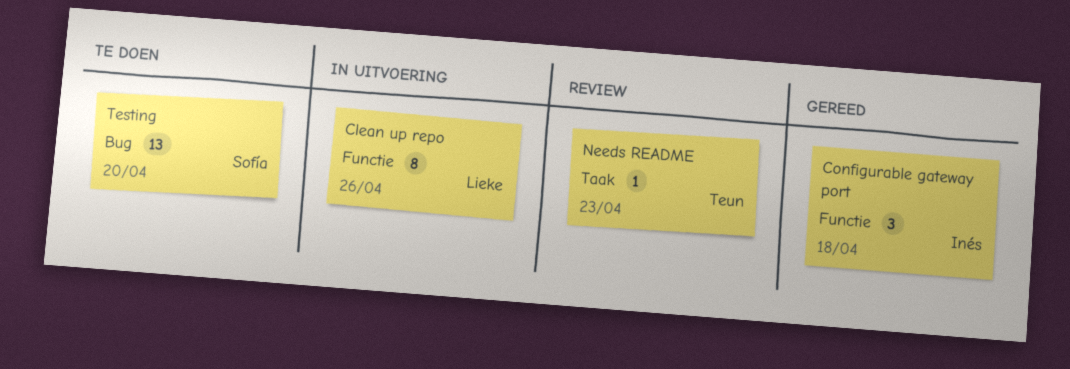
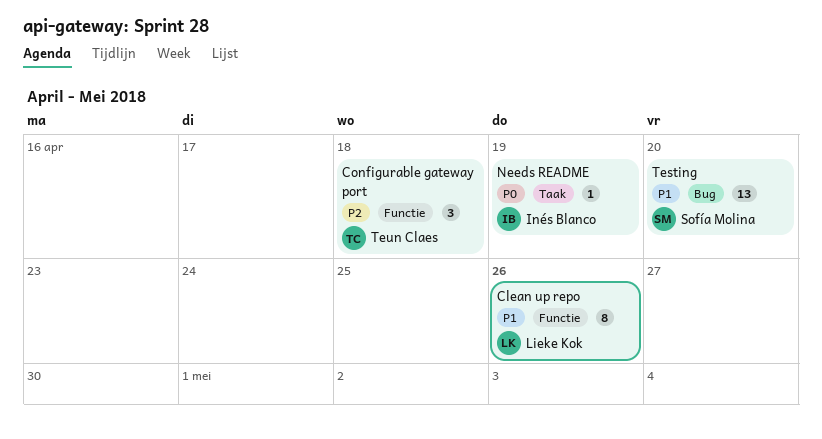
Configurable gateway port, owner: Inés Blanco -> Teun Claes
Needs README, owner: Teun Claes -> Inés Blanco
Needs README, due: Apr 23 -> Apr 19

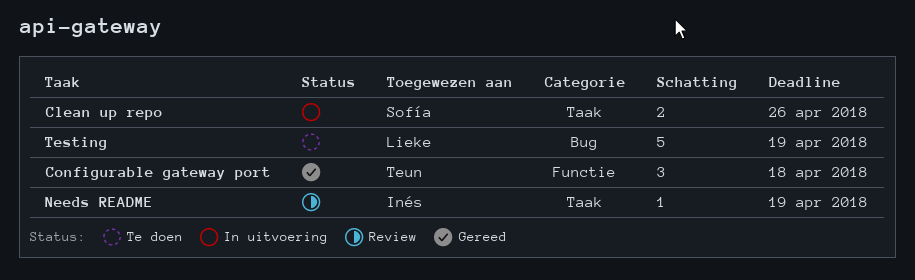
Clean up repo, owner: Lieke Kok -> Sofía Molina
Clean up repo, label: Functie -> Taak
Clean up repo, estimate: 8 -> 2
Testing, owner: Sofía Molina -> Lieke Kok
Testing, estimate: 13 -> 5
Testing, due: Apr 20 -> Apr 19

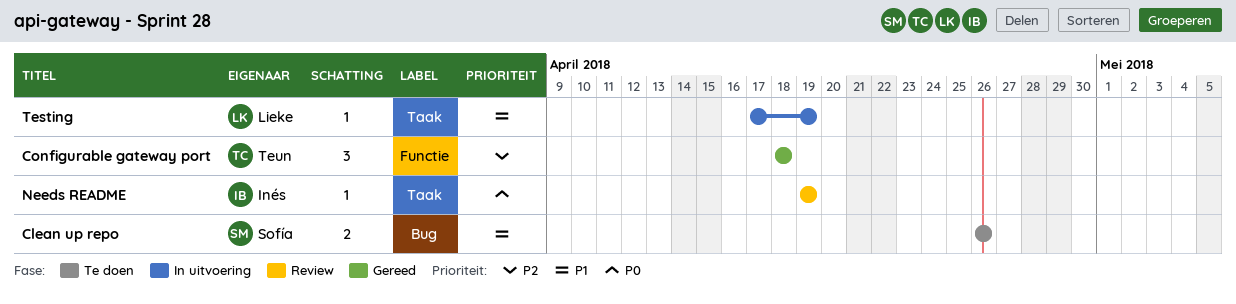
Clean up repo, status: In uitvoering -> Te doen
Clean up repo, label: Taak -> Bug
Testing, status: Te doen -> In uitvoering
Testing, label: Bug -> Taak
Testing, estimate: 5 -> 1

